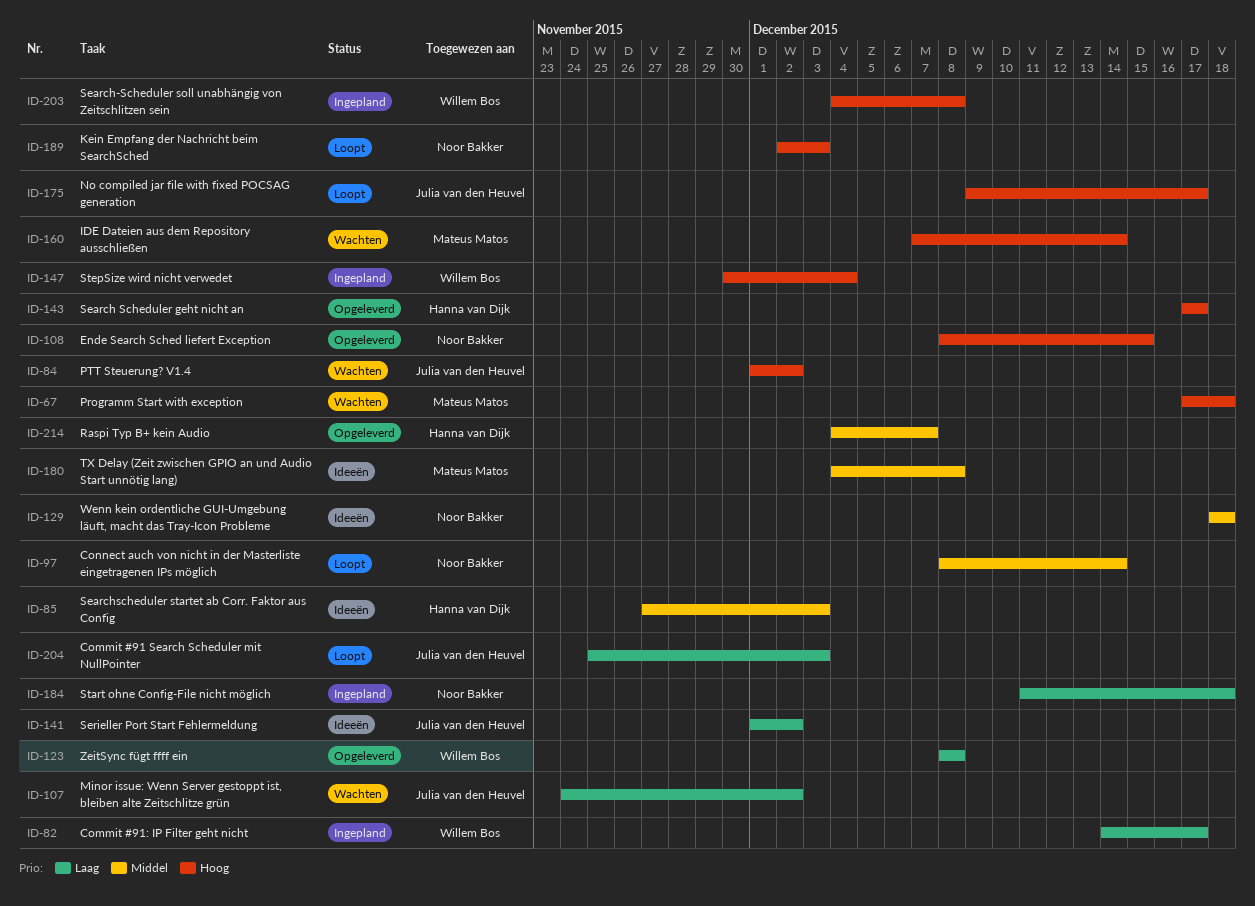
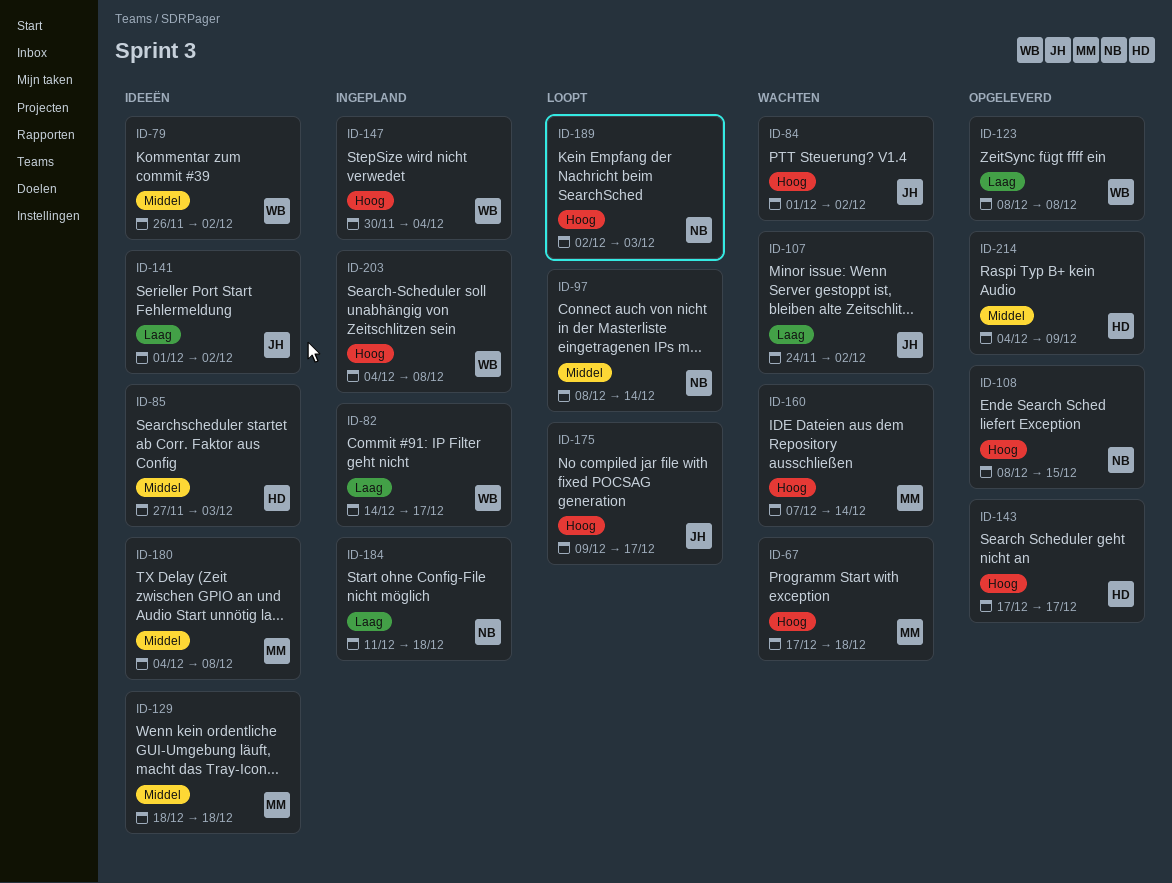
ID-79: none -> present
ID-129, owner: Noor Bakker -> Mateus Matos
ID-204: present -> none
ID-214, due: Dec 7 -> Dec 9

